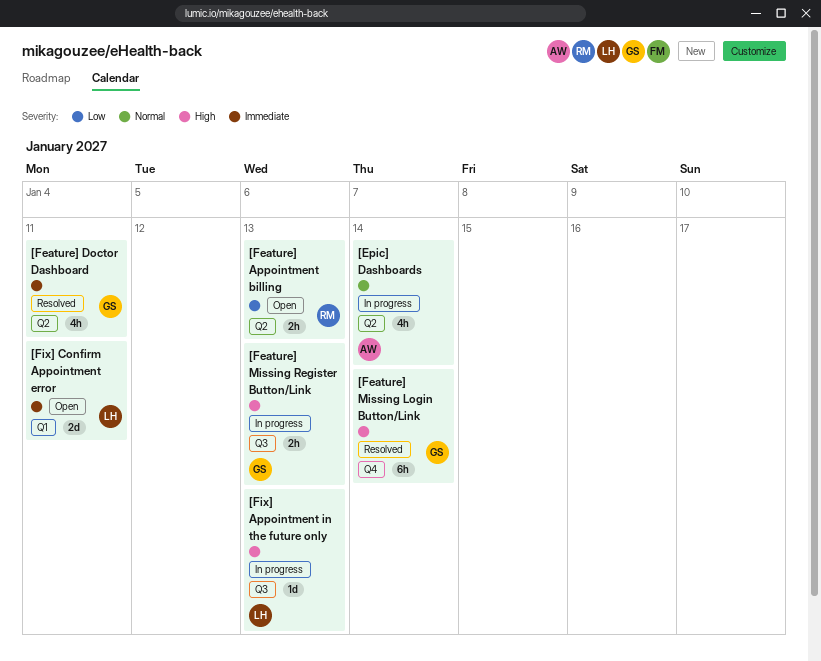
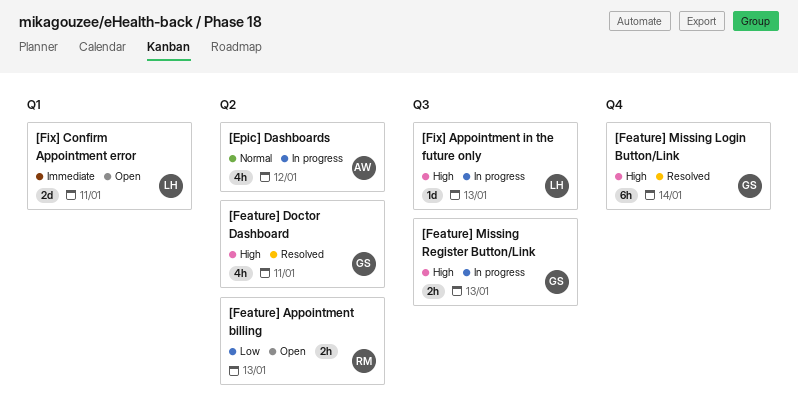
[Epic] Dashboards, due: Jan 14 -> Jan 12
[Feature] Doctor Dashboard, priority: Immediate -> High

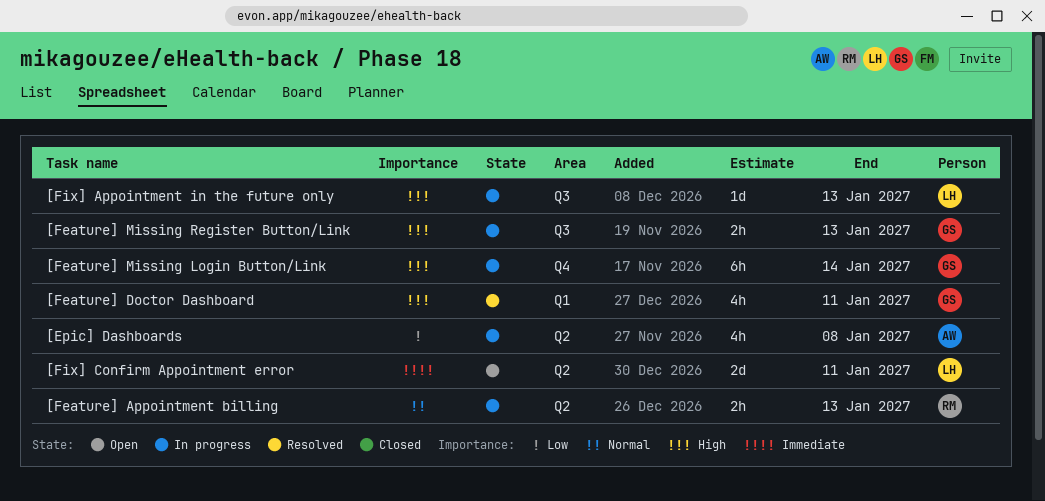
[Epic] Dashboards, priority: Normal -> Low
[Epic] Dashboards, due: Jan 12 -> Jan 8
[Feature] Appointment billing, status: Open -> In progress
[Feature] Appointment billing, priority: Low -> Normal
[Feature] Doctor Dashboard, label: Q2 -> Q1
[Feature] Missing Login Button/Link, status: Resolved -> In progress
[Fix] Confirm Appointment error, label: Q1 -> Q2

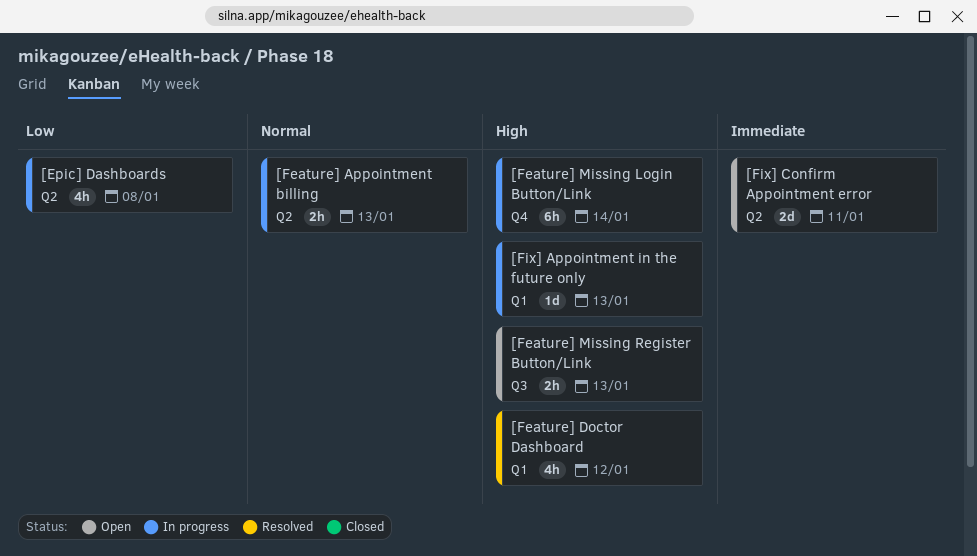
[Feature] Doctor Dashboard, due: Jan 11 -> Jan 12
[Feature] Missing Register Button/Link, status: In progress -> Open
[Fix] Appointment in the future only, label: Q3 -> Q1

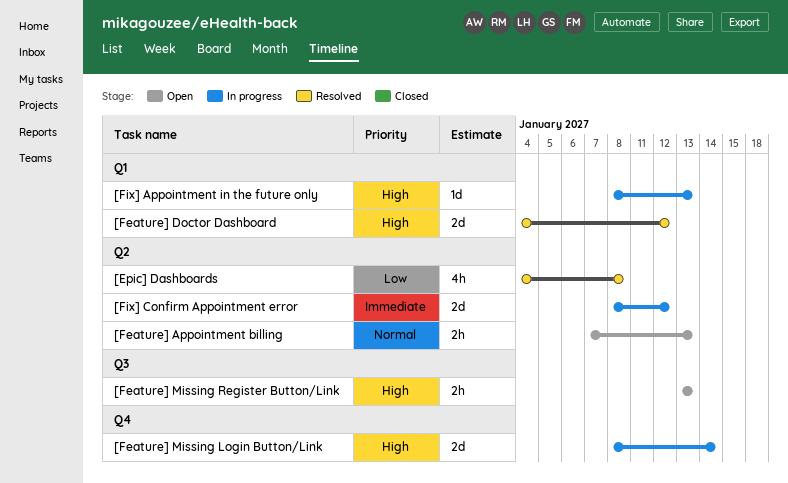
[Epic] Dashboards, status: In progress -> Resolved
[Feature] Appointment billing, status: In progress -> Open
[Feature] Doctor Dashboard, estimate: 4h -> 2d
[Feature] Missing Login Button/Link, estimate: 6h -> 2d
[Fix] Confirm Appointment error, status: Open -> In progress
[Fix] Confirm Appointment error, due: Jan 11 -> Jan 12

